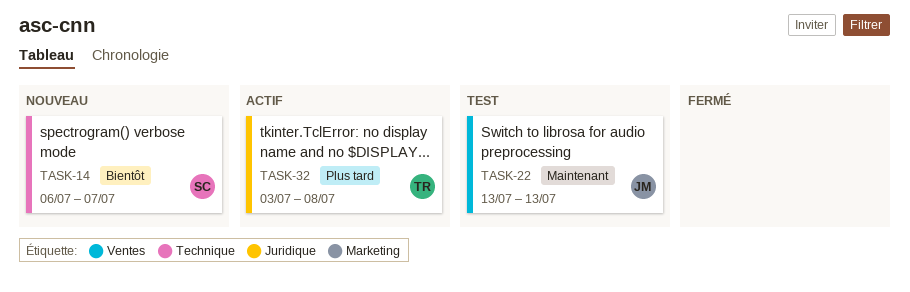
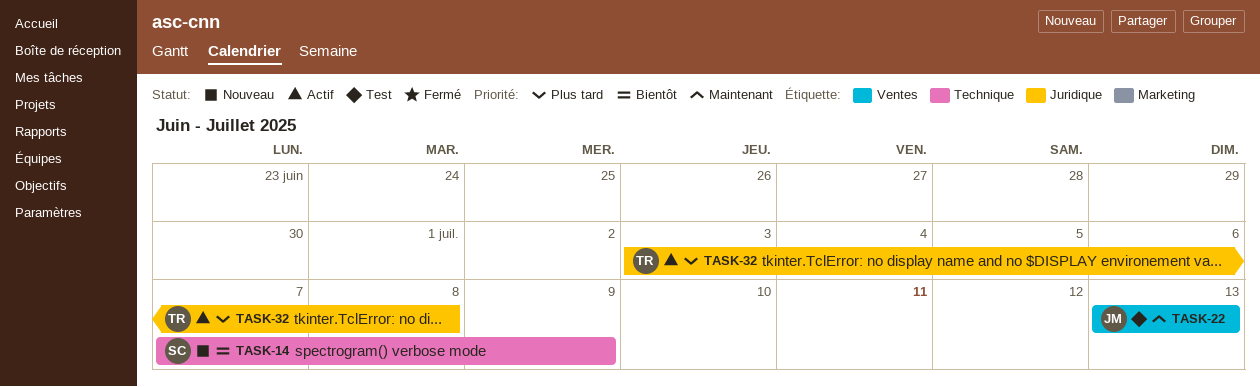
TASK-14, start: Jul 6 -> Jul 7
TASK-14, due: Jul 7 -> Jul 9

